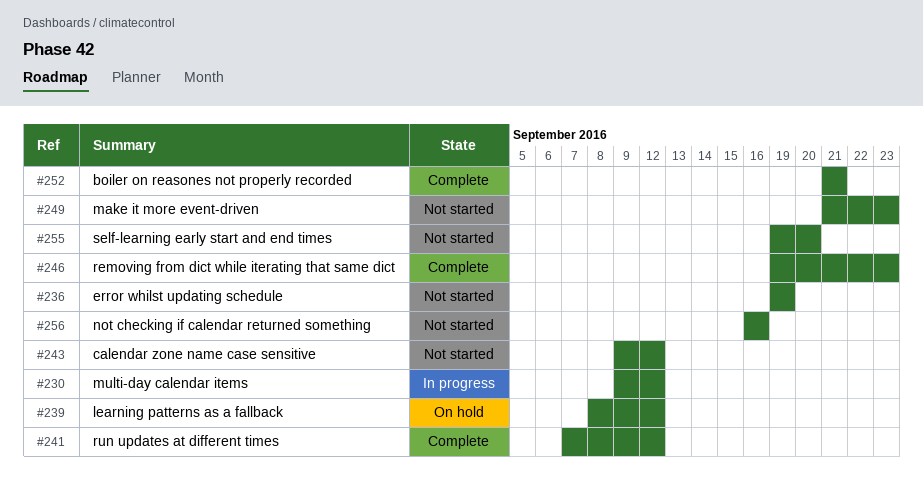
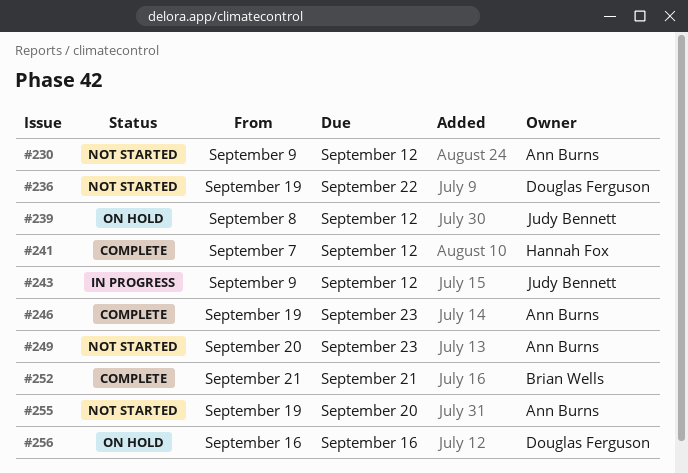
#230, status: In progress -> Not started
#236, due: Sep 19 -> Sep 22
#243, status: Not started -> In progress
#249, start: Sep 21 -> Sep 20
#256, status: Not started -> On hold

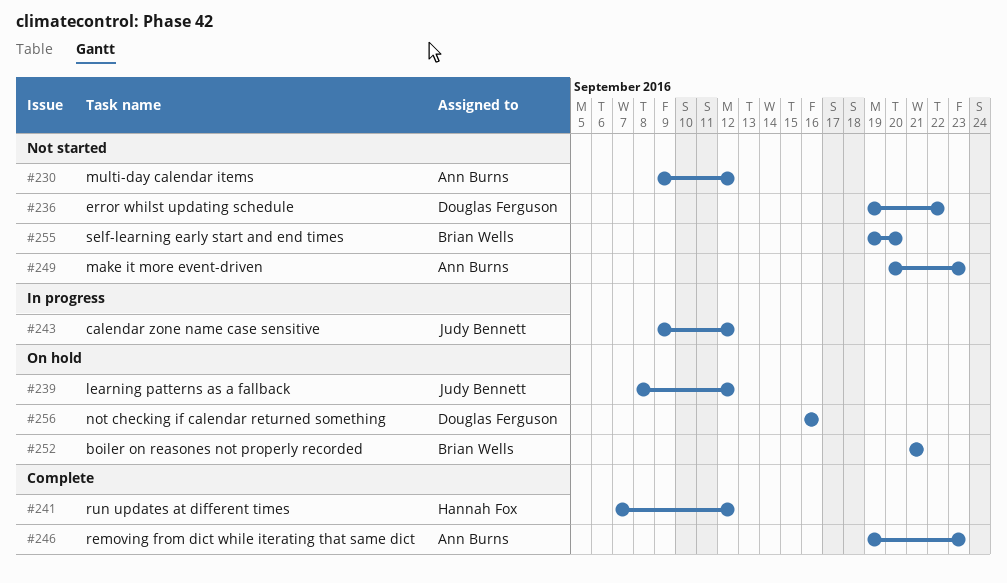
#252, status: Complete -> On hold
#255, owner: Ann Burns -> Brian Wells

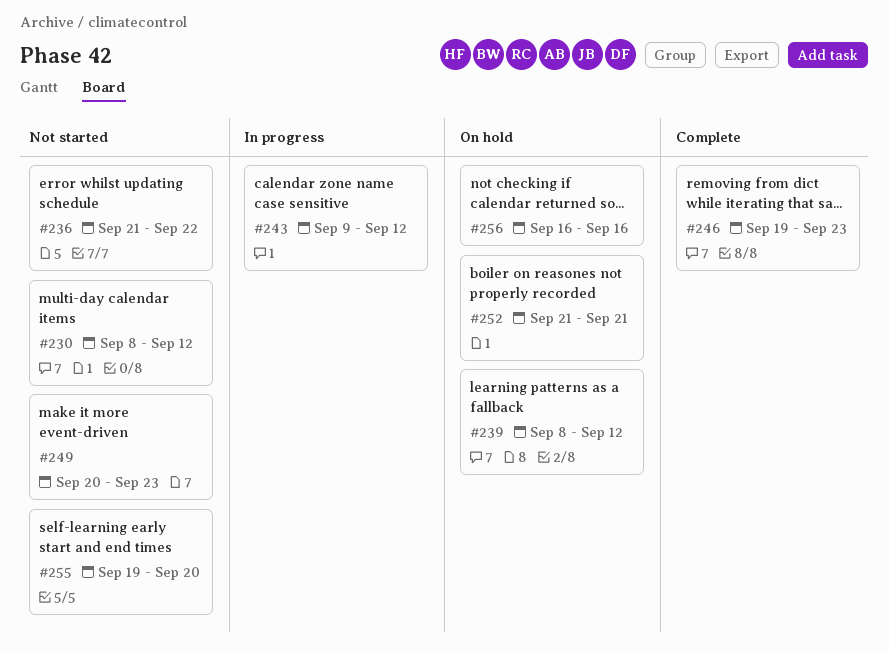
#230, start: Sep 9 -> Sep 8
#236, start: Sep 19 -> Sep 21
#241: present -> none

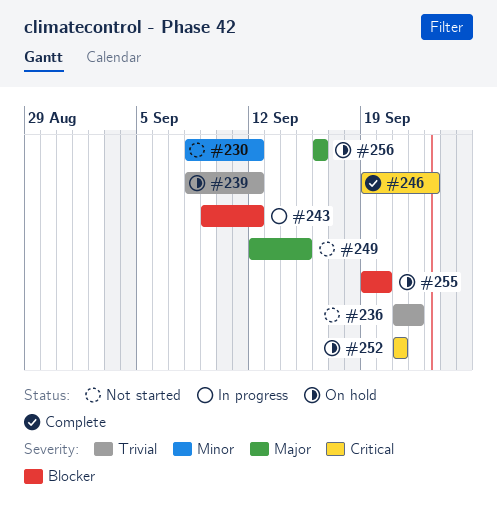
#249, start: Sep 20 -> Sep 12
#249, due: Sep 23 -> Sep 15
#255, status: Not started -> On hold

